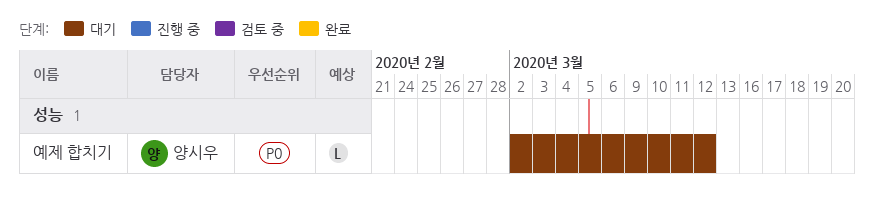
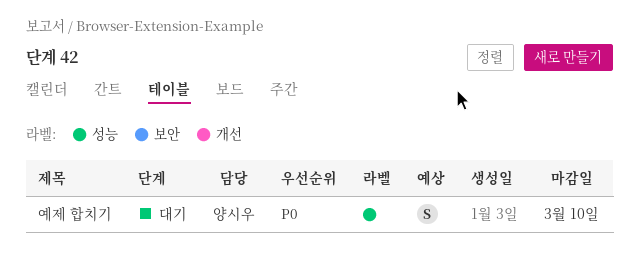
예제 합치기, estimate: L -> S
예제 합치기, due: Mar 12 -> Mar 10

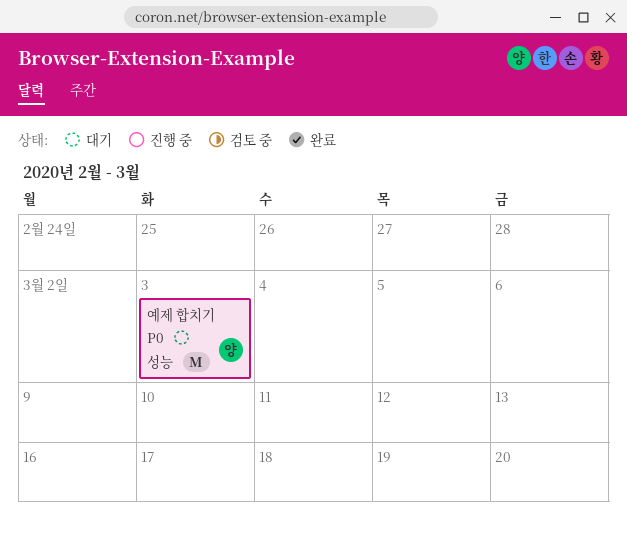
예제 합치기, estimate: S -> M
예제 합치기, due: Mar 10 -> Mar 3

